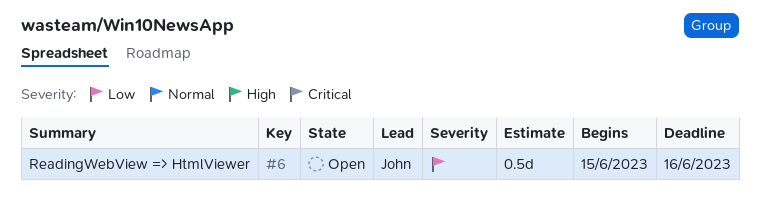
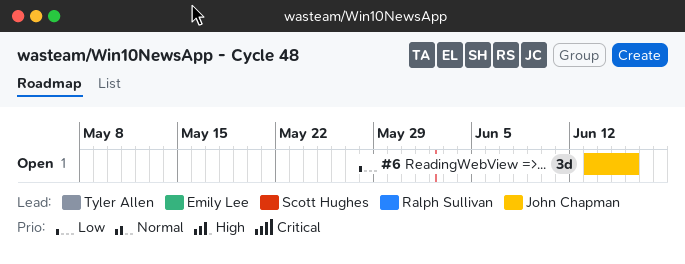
#6, estimate: 0.5d -> 3d
#6, start: Jun 15 -> Jun 13

